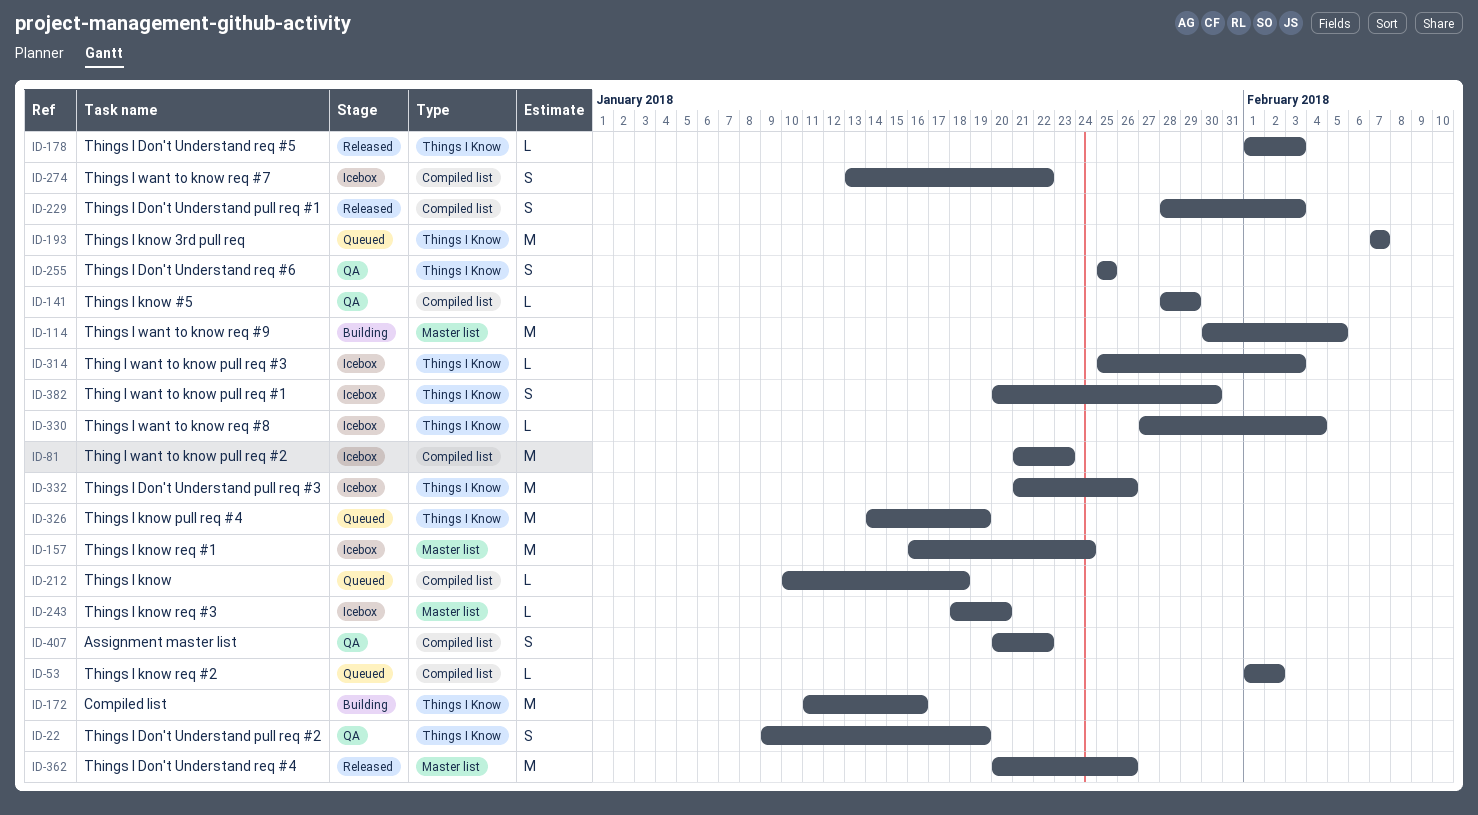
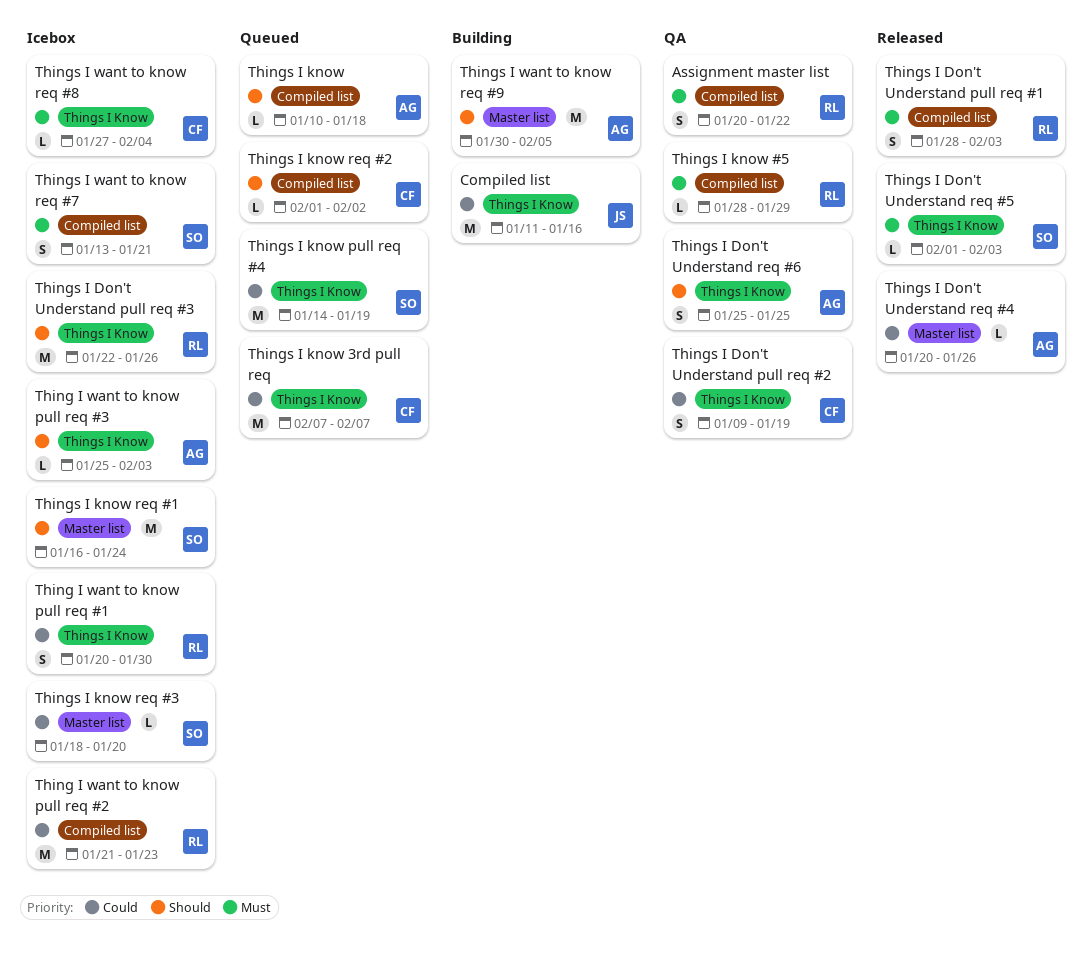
Things I Don't Understand pull req #3, start: Jan 21 -> Jan 22
Things I Don't Understand req #4, estimate: M -> L
Things I want to know req #7, due: Jan 22 -> Jan 21

